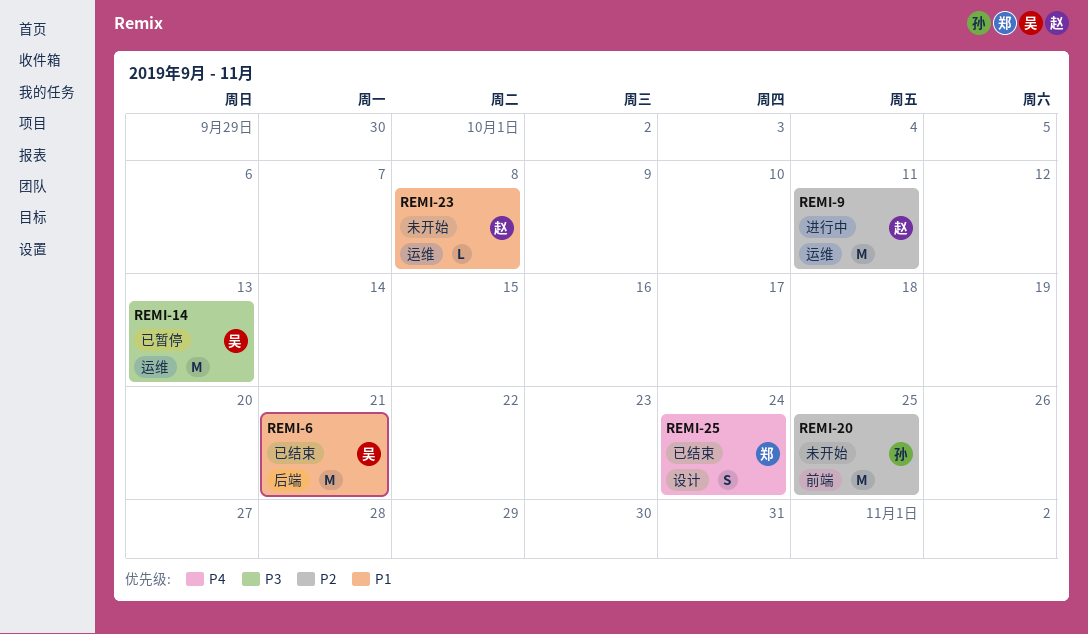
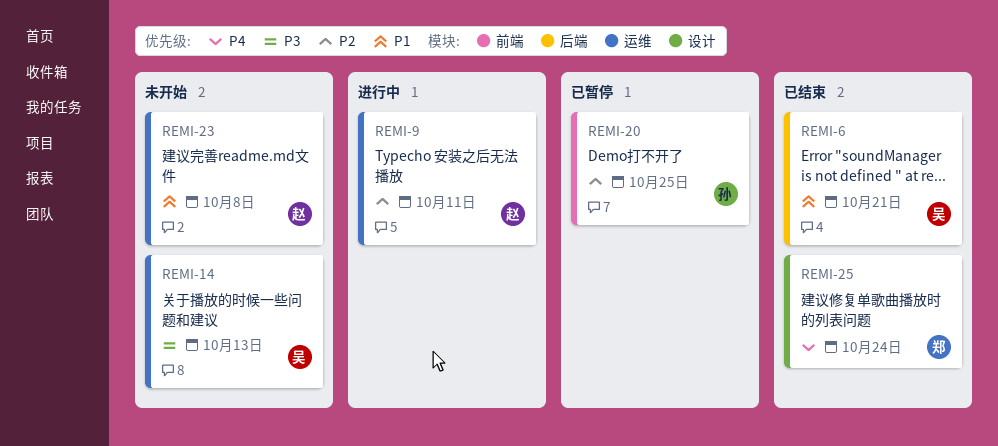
REMI-14, status: 已暂停 -> 未开始
REMI-20, status: 未开始 -> 已暂停

